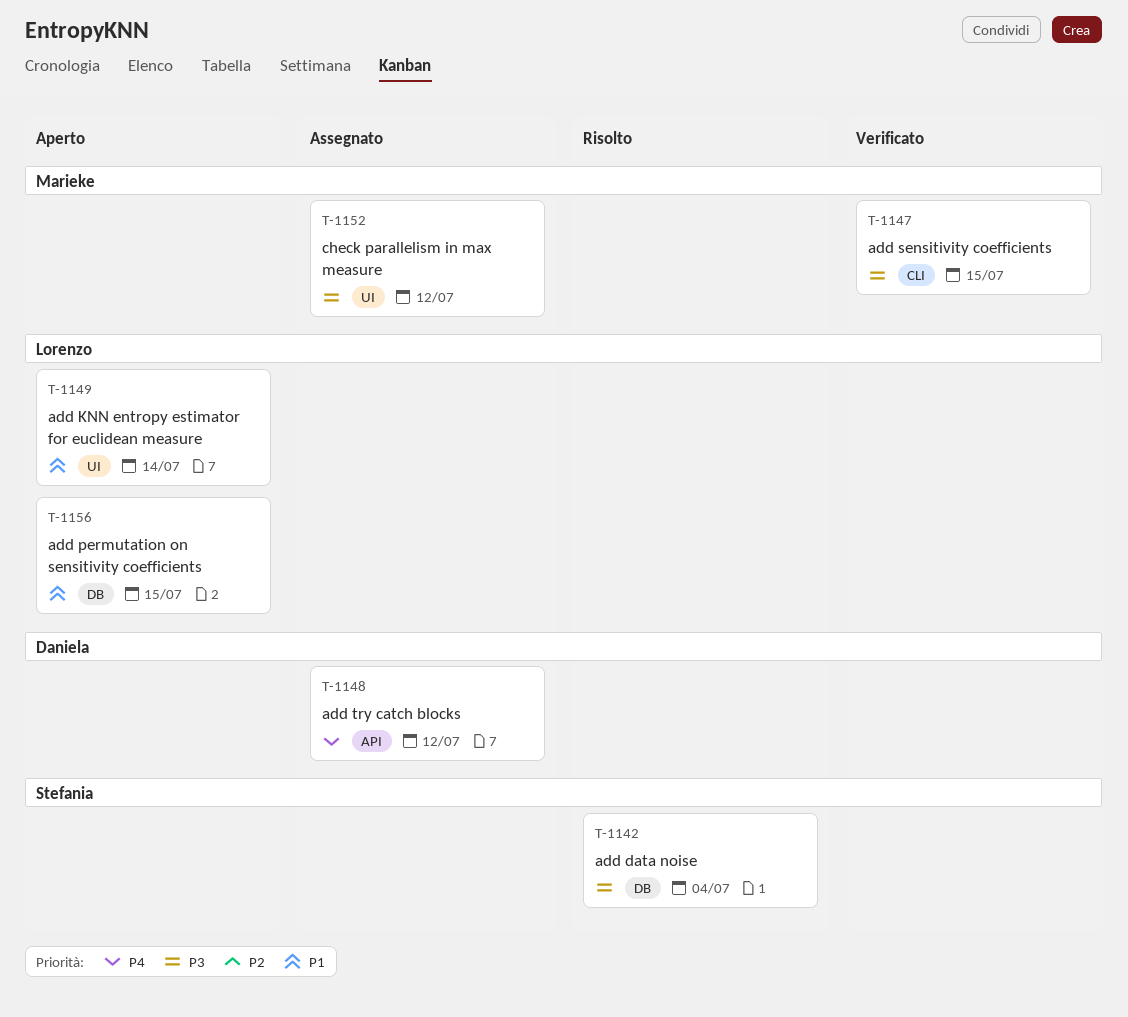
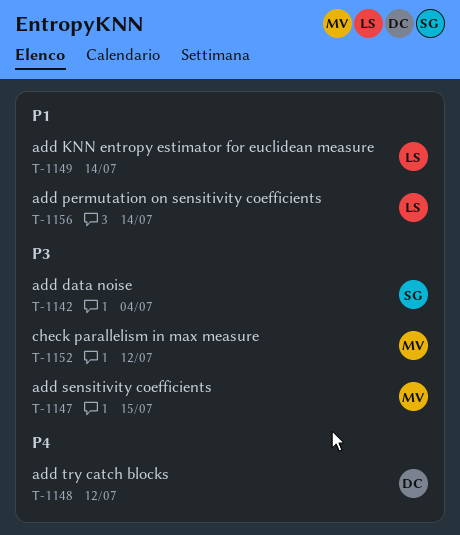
T-1156, due: Jul 15 -> Jul 14

